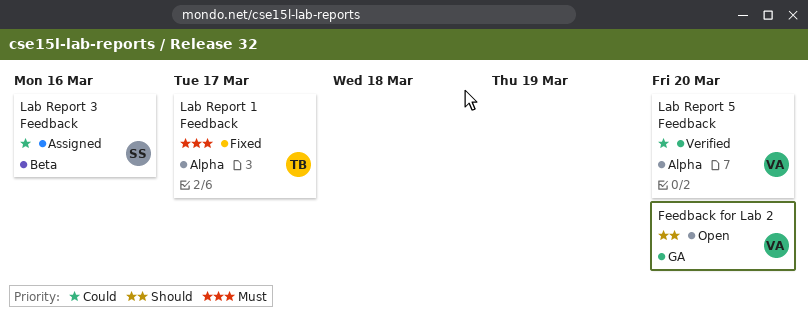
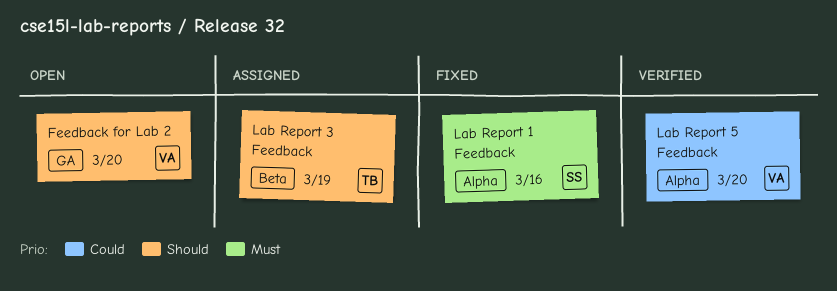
Lab Report 1 Feedback, owner: TB -> SS
Lab Report 1 Feedback, due: Mar 17 -> Mar 16
Lab Report 3 Feedback, owner: SS -> TB
Lab Report 3 Feedback, priority: Could -> Should
Lab Report 3 Feedback, due: Mar 16 -> Mar 19

